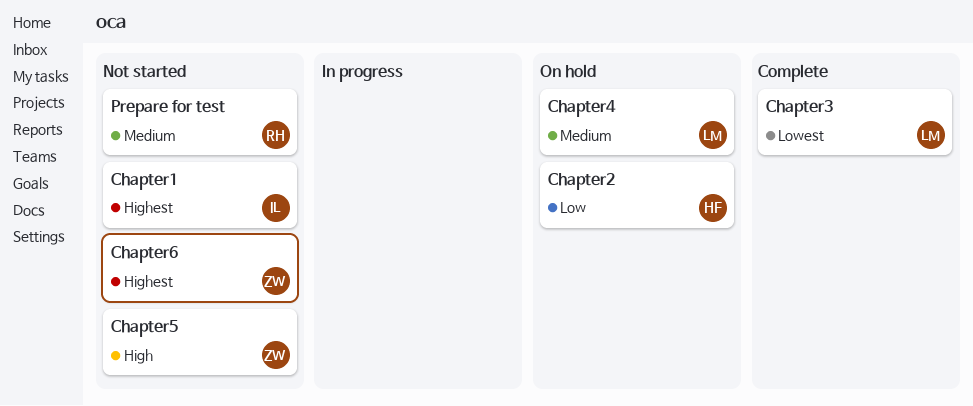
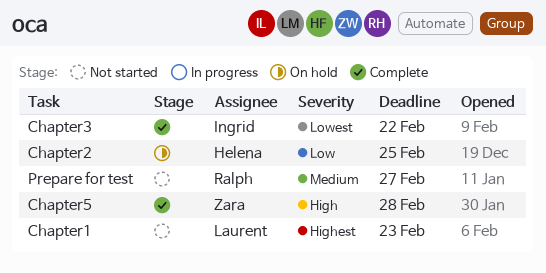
Chapter1, owner: Ingrid -> Laurent
Chapter3, owner: Laurent -> Ingrid
Chapter4: present -> none
Chapter5, status: Not started -> Complete
Chapter6: present -> none

